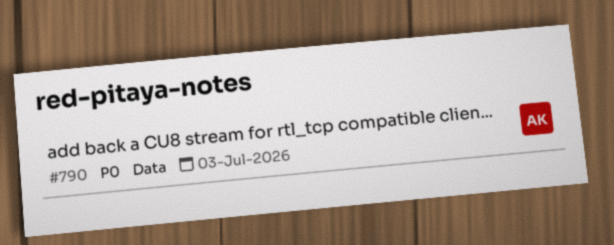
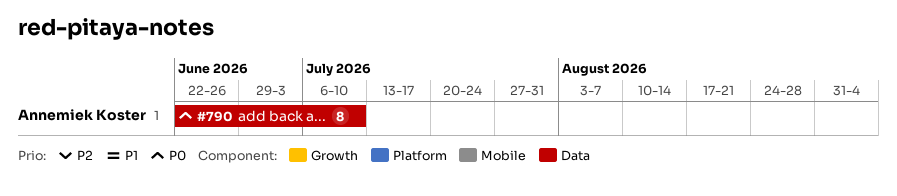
#790, due: Jul 3 -> Jul 10

